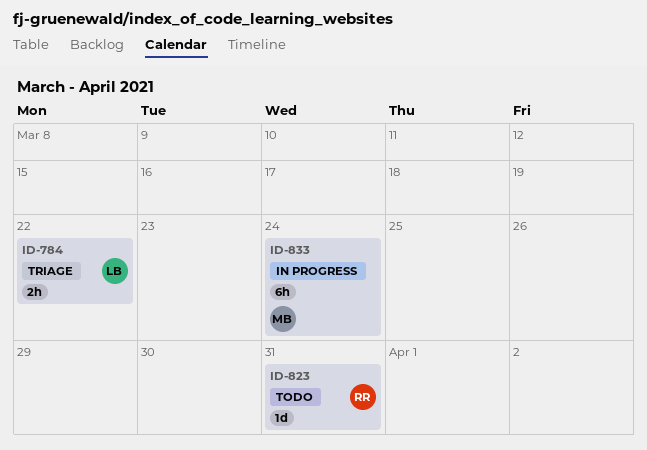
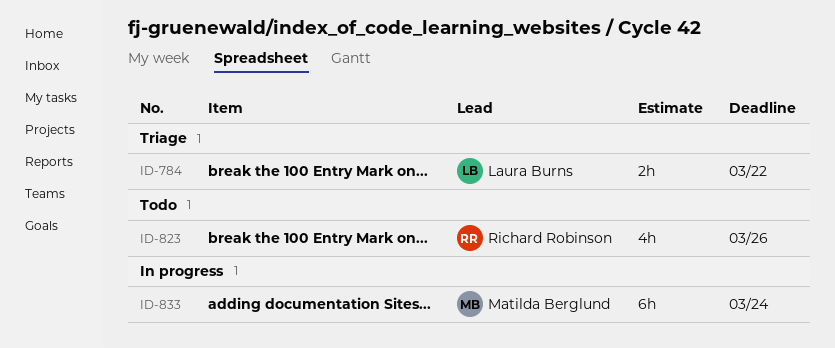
ID-823, estimate: 1d -> 4h
ID-823, due: Mar 31 -> Mar 26

